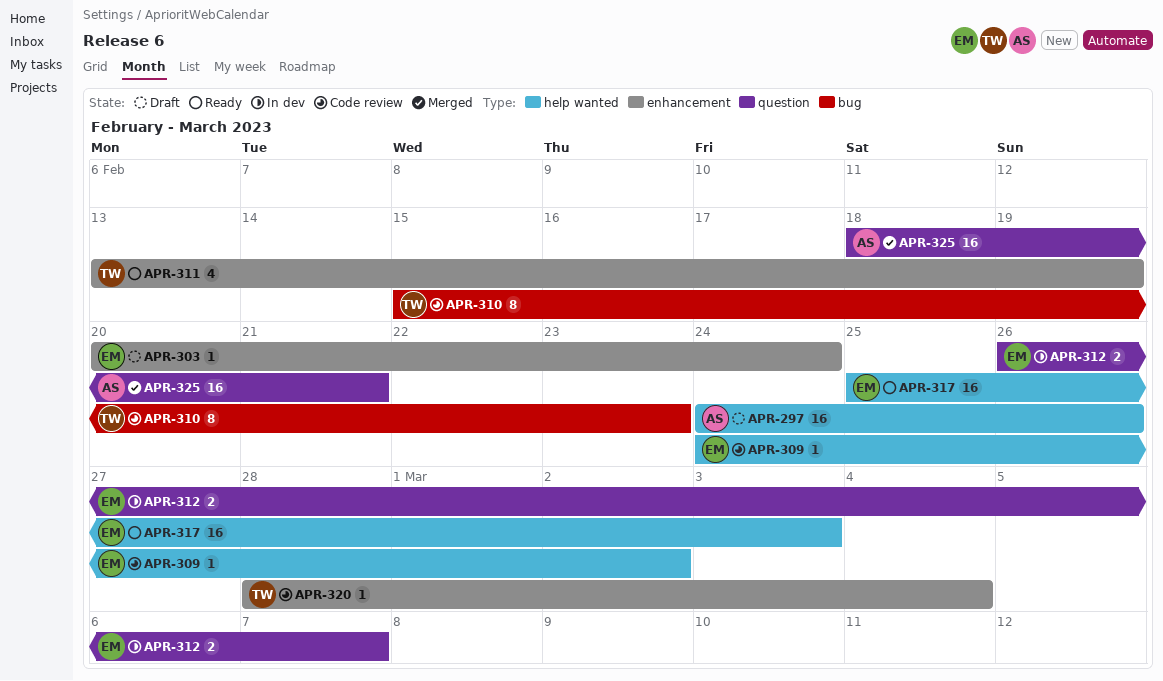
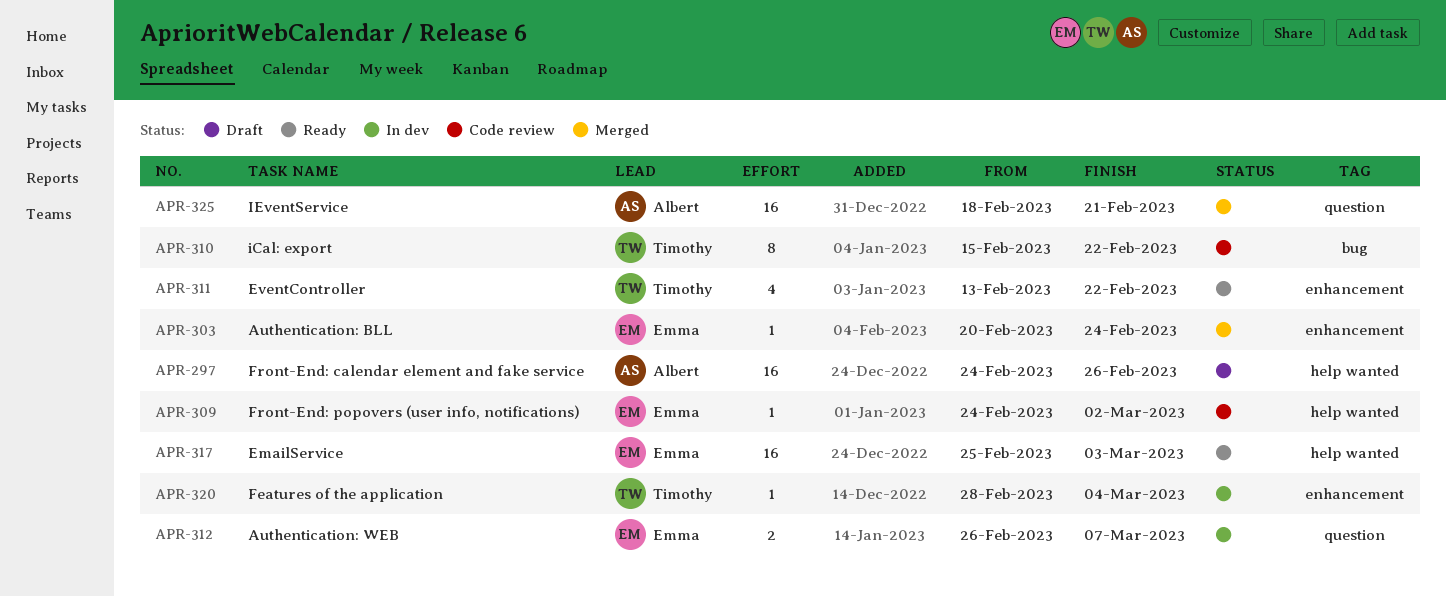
APR-303, status: Draft -> Merged
APR-310, due: Feb 23 -> Feb 22
APR-311, due: Feb 19 -> Feb 22
APR-320, status: Code review -> In dev

